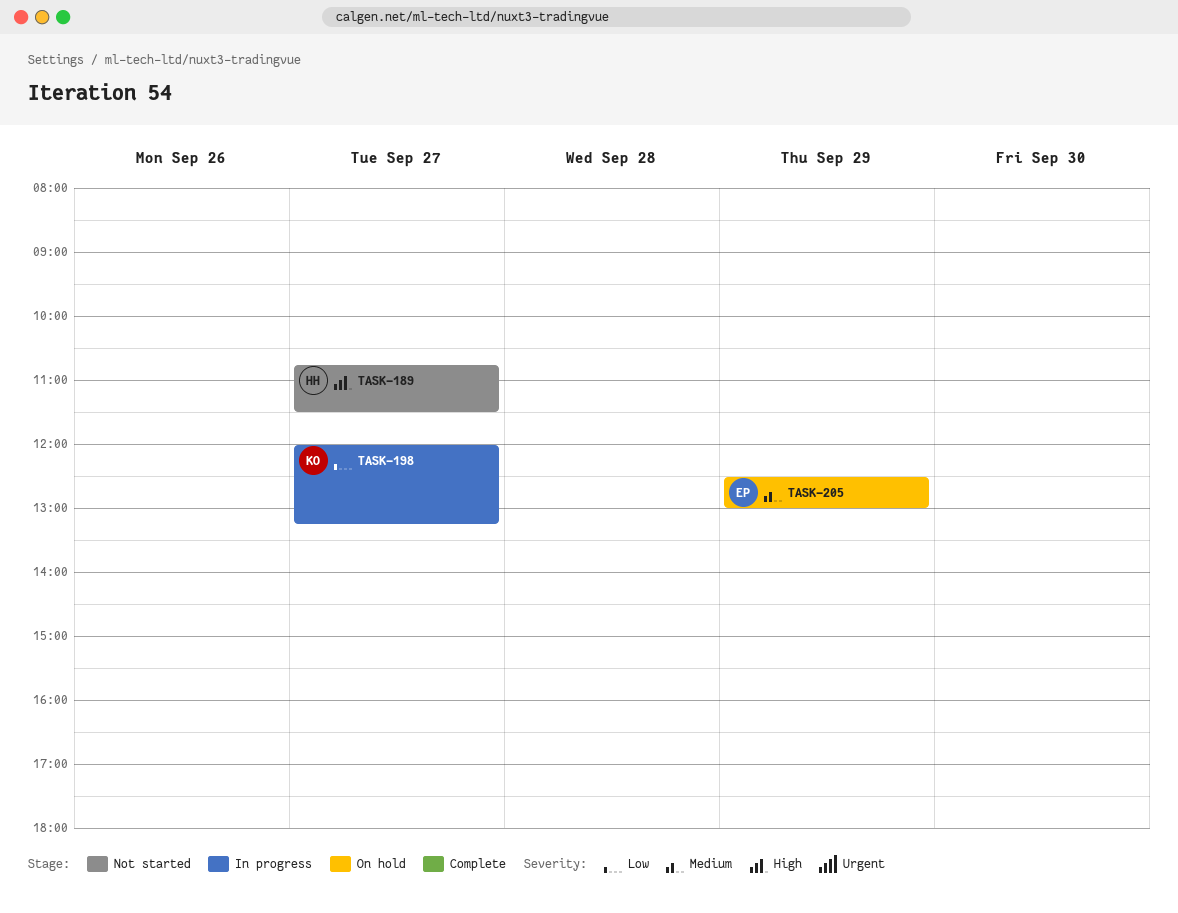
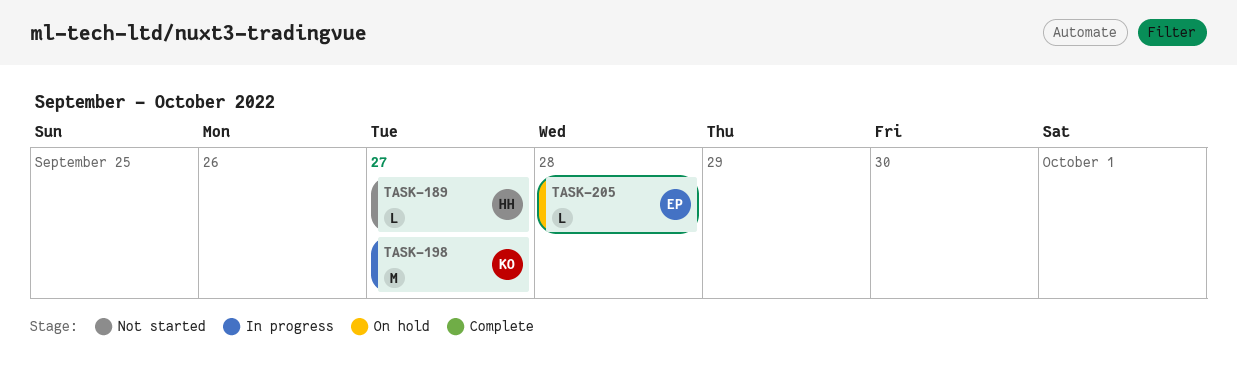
TASK-205, day: Sep 29 -> Sep 28

